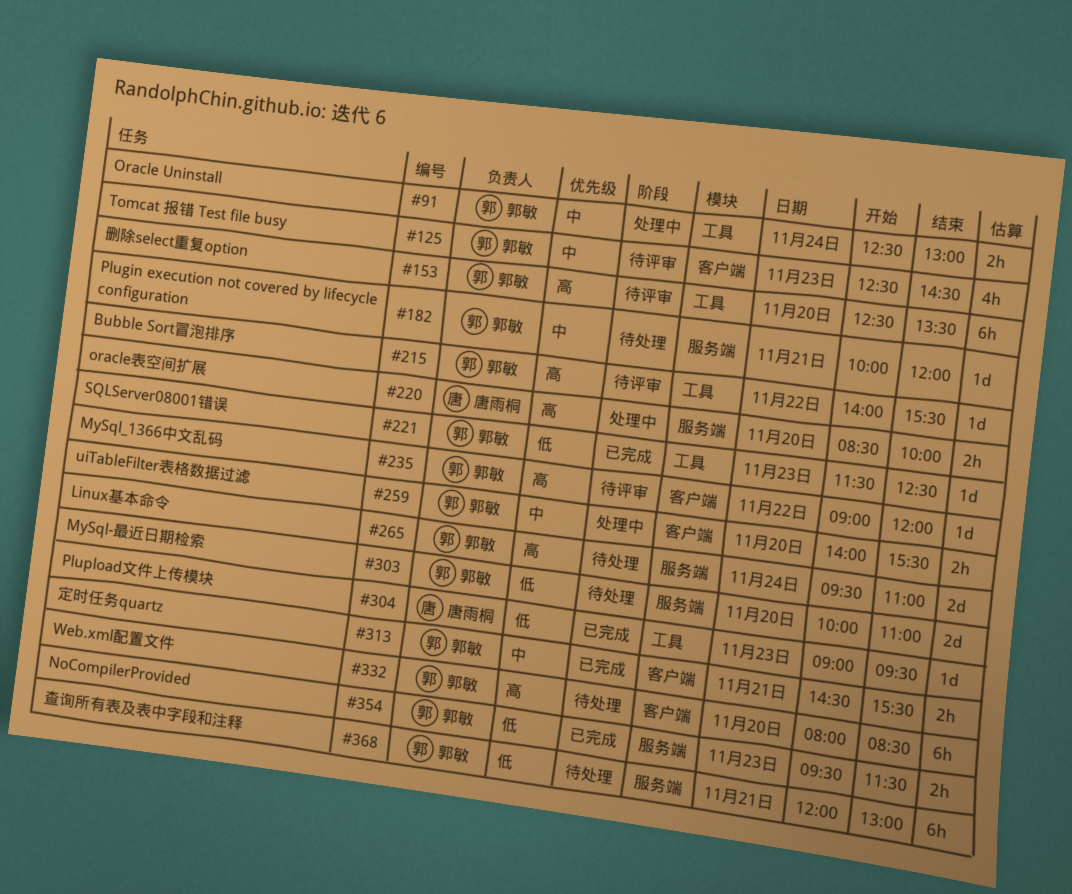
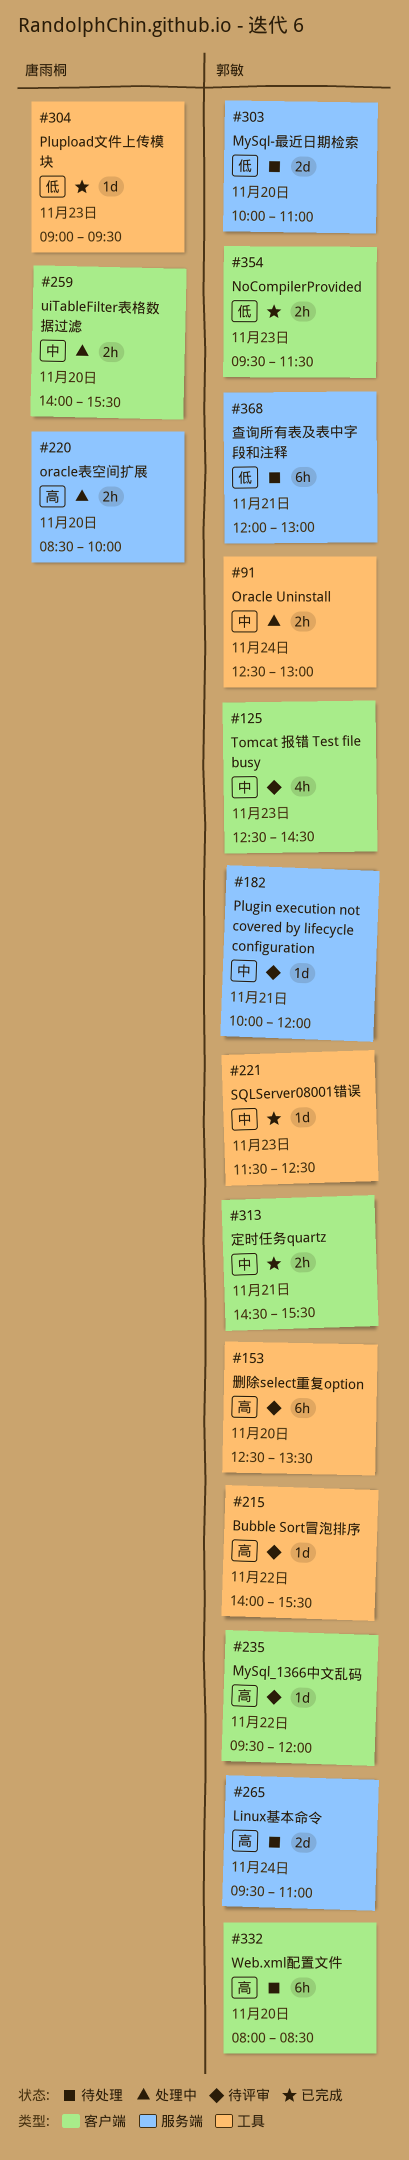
#182, status: 待处理 -> 待评审
#221, priority: 低 -> 中
#235, begins: 09:00 -> 09:30
#259, owner: 郭敏 -> 唐雨桐
#354, label: 服务端 -> 客户端

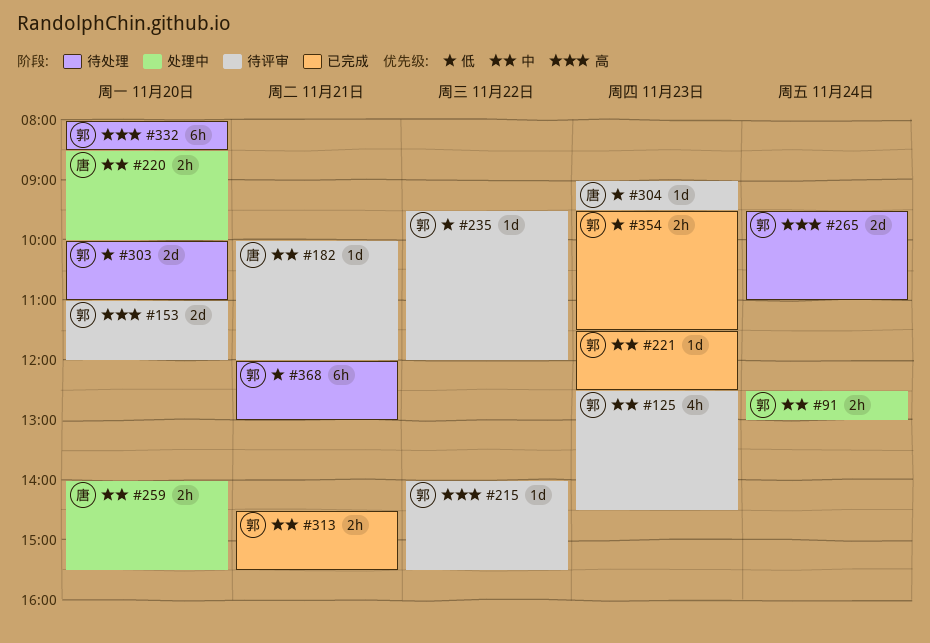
#153, estimate: 6h -> 2d
#153, begins: 12:30 -> 11:00
#153, ends: 13:30 -> 12:00
#182, owner: 郭敏 -> 唐雨桐
#220, priority: 高 -> 中
#235, priority: 高 -> 低
#304, status: 已完成 -> 待评审

